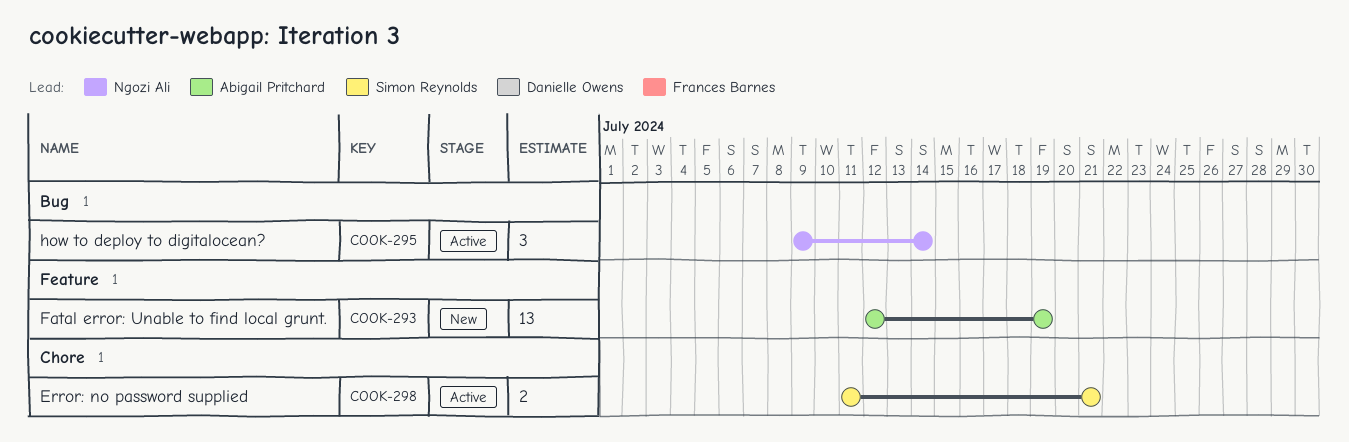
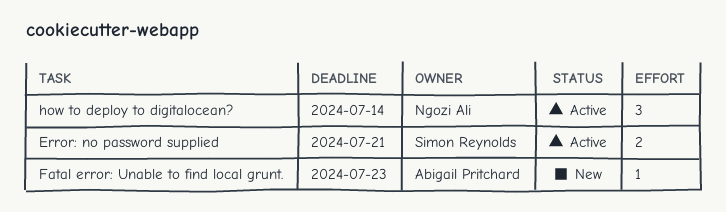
Fatal error: Unable to find local grunt., estimate: 13 -> 1
Fatal error: Unable to find local grunt., due: Jul 19 -> Jul 23

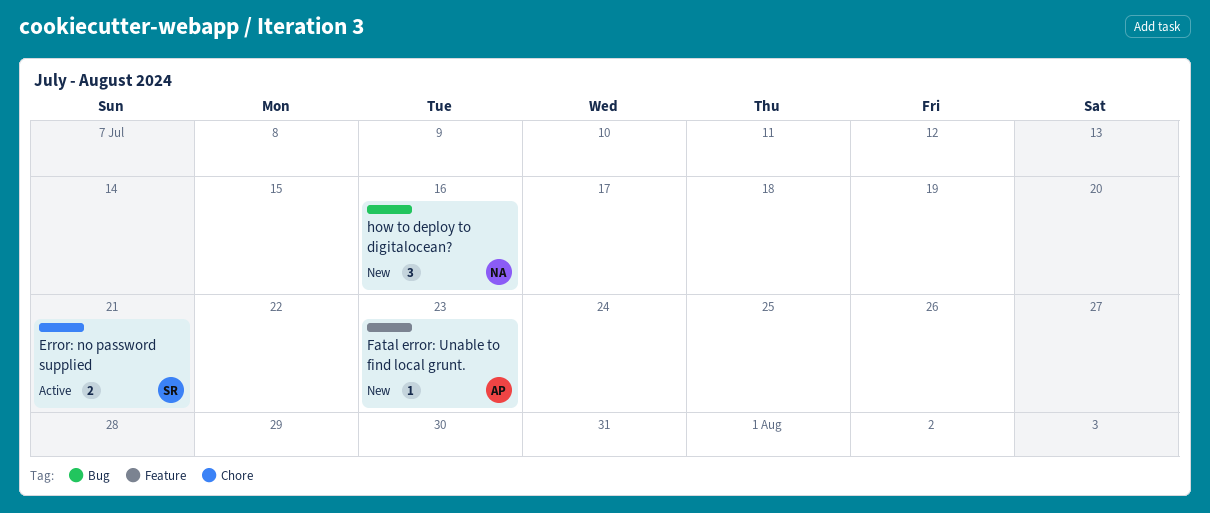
how to deploy to digitalocean?, status: Active -> New
how to deploy to digitalocean?, due: Jul 14 -> Jul 16

